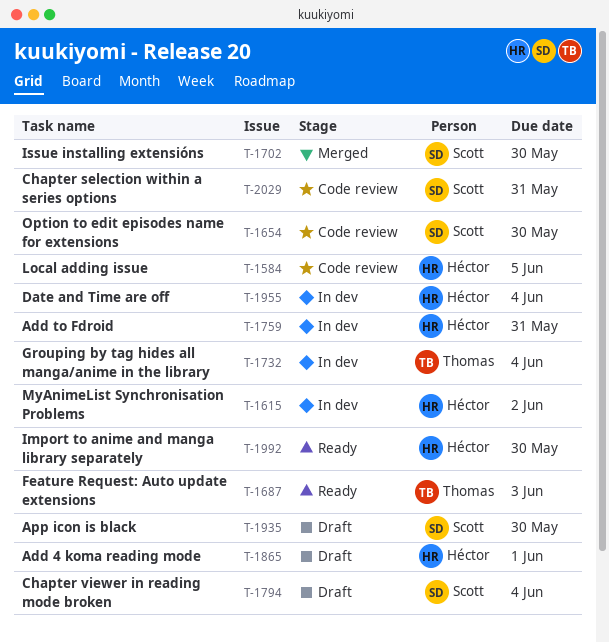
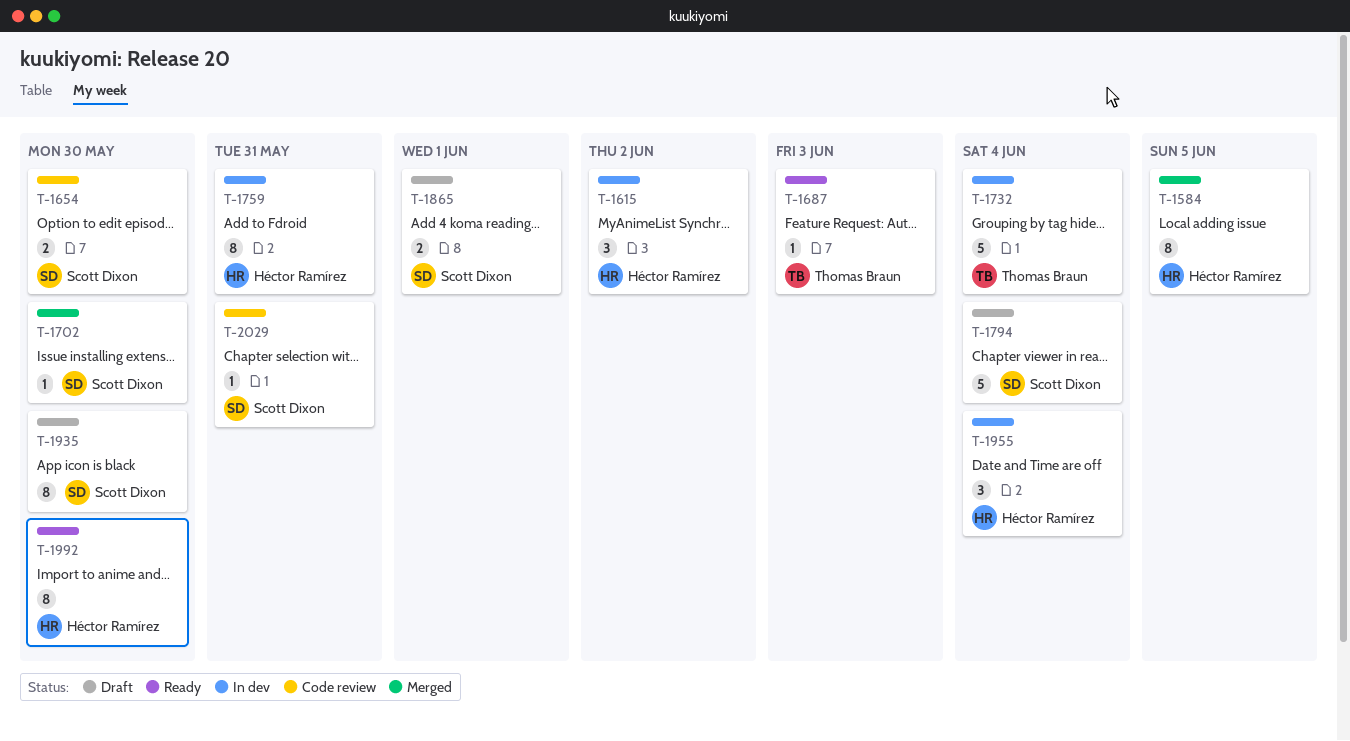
T-1584, status: Code review -> Merged
T-1865, owner: Héctor Ramírez -> Scott Dixon

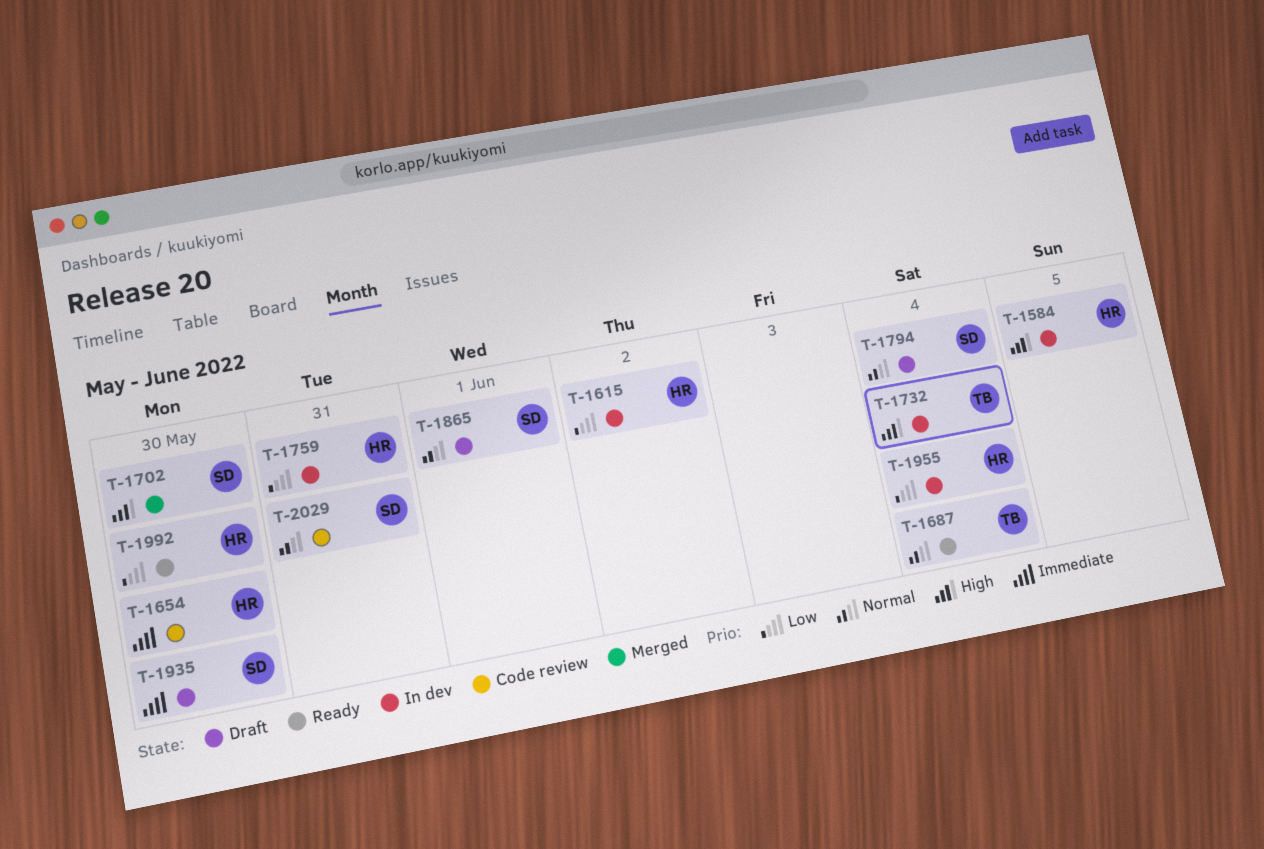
T-1584, status: Merged -> In dev
T-1654, owner: Scott Dixon -> Héctor Ramírez
T-1687, due: Jun 3 -> Jun 4

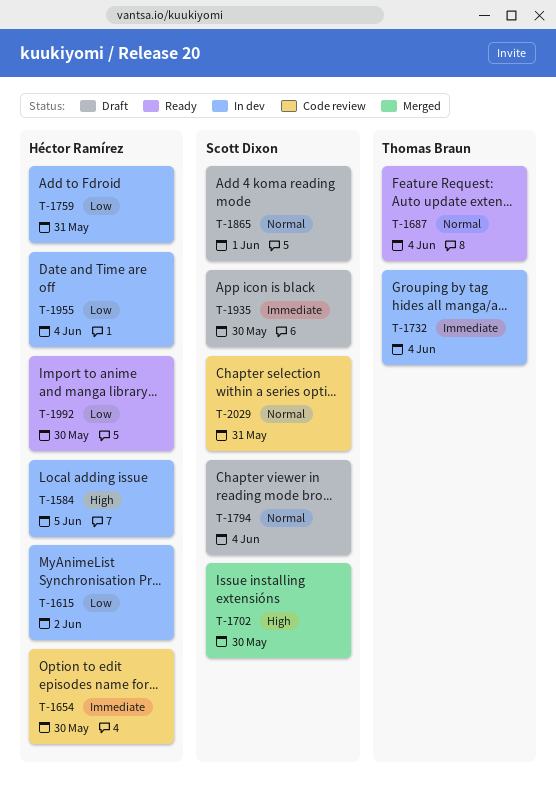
T-1732, priority: High -> Immediate

